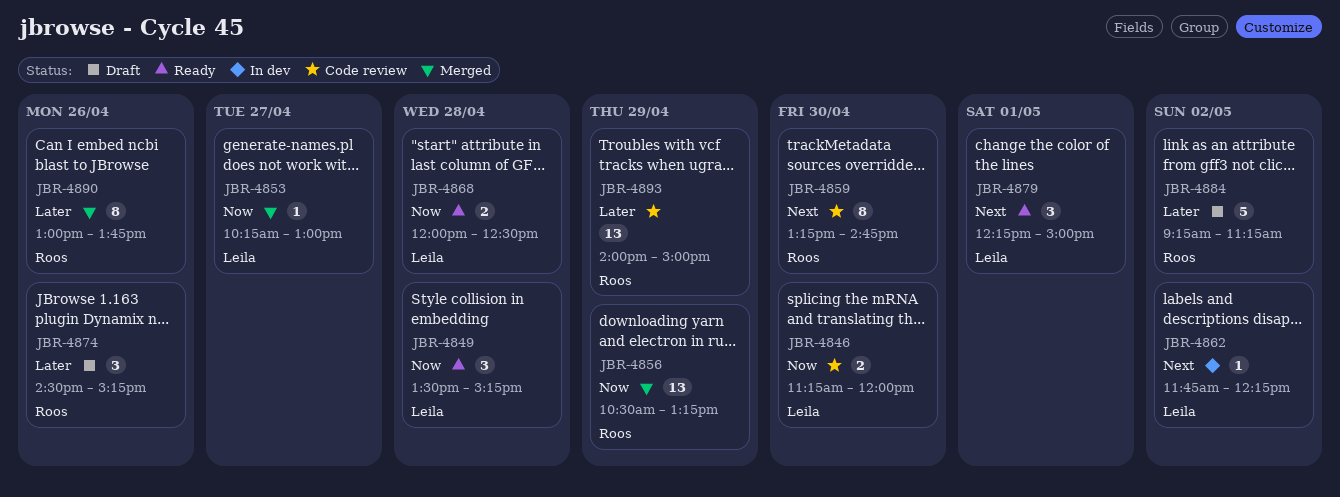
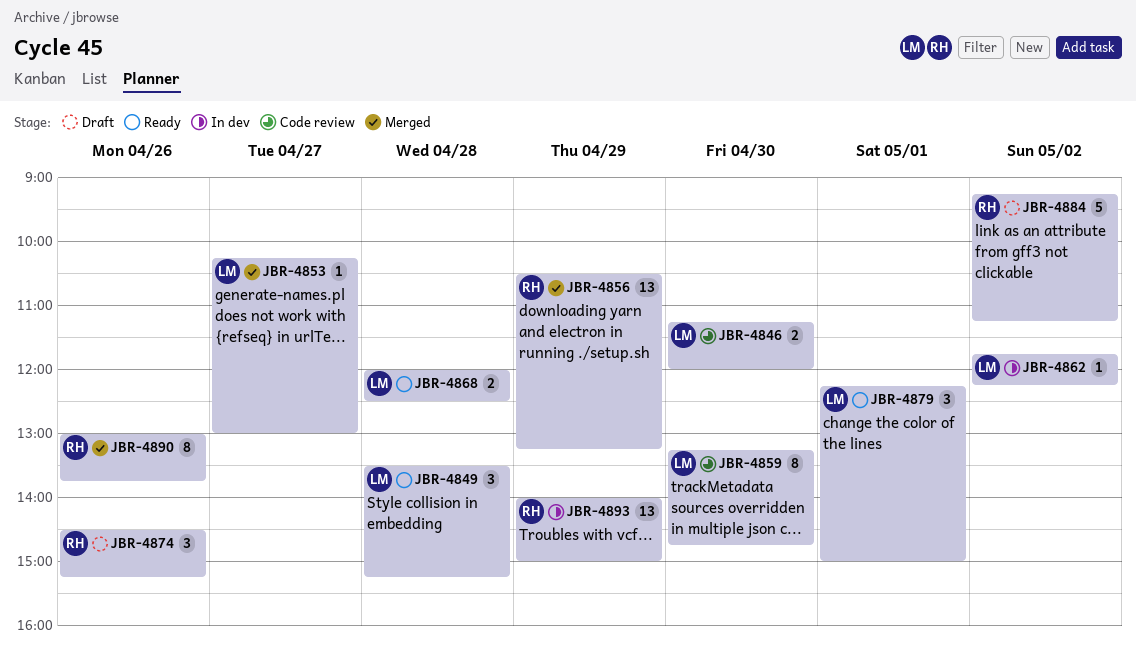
JBR-4859, owner: Roos -> Leila
JBR-4893, status: Code review -> In dev

